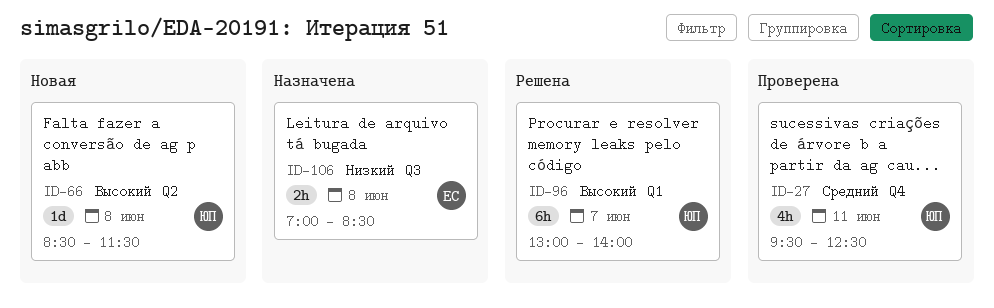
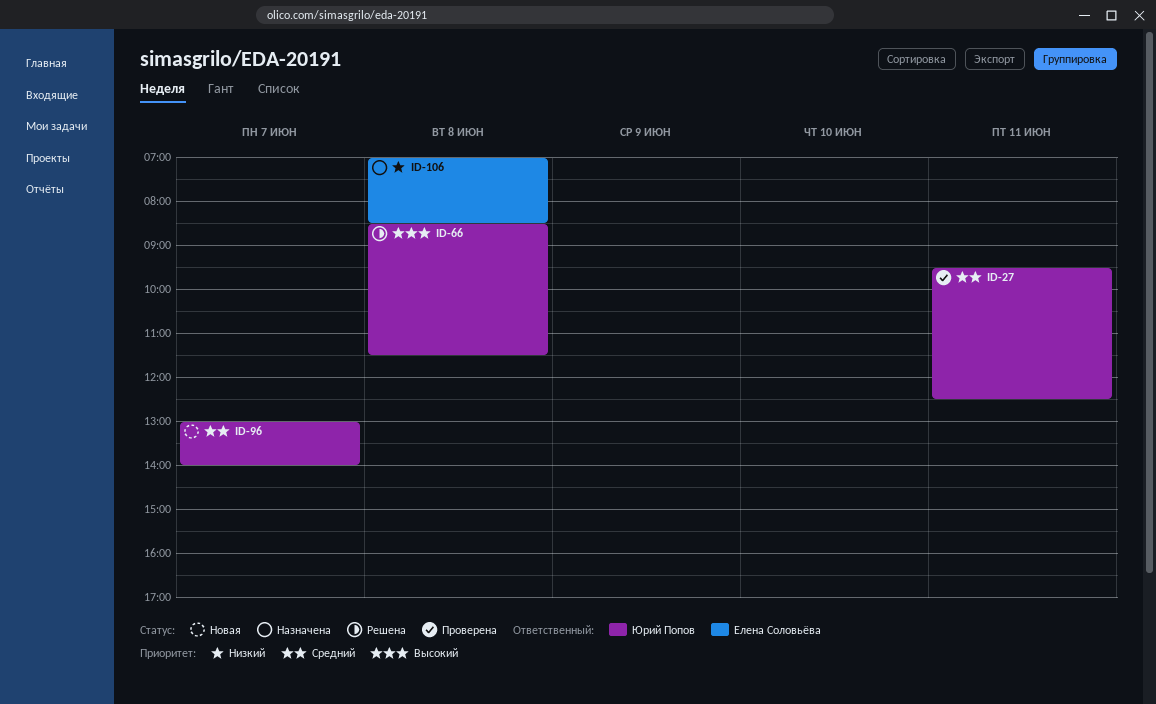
ID-66, status: Новая -> Решена
ID-96, status: Решена -> Новая
ID-96, priority: Высокий -> Средний

